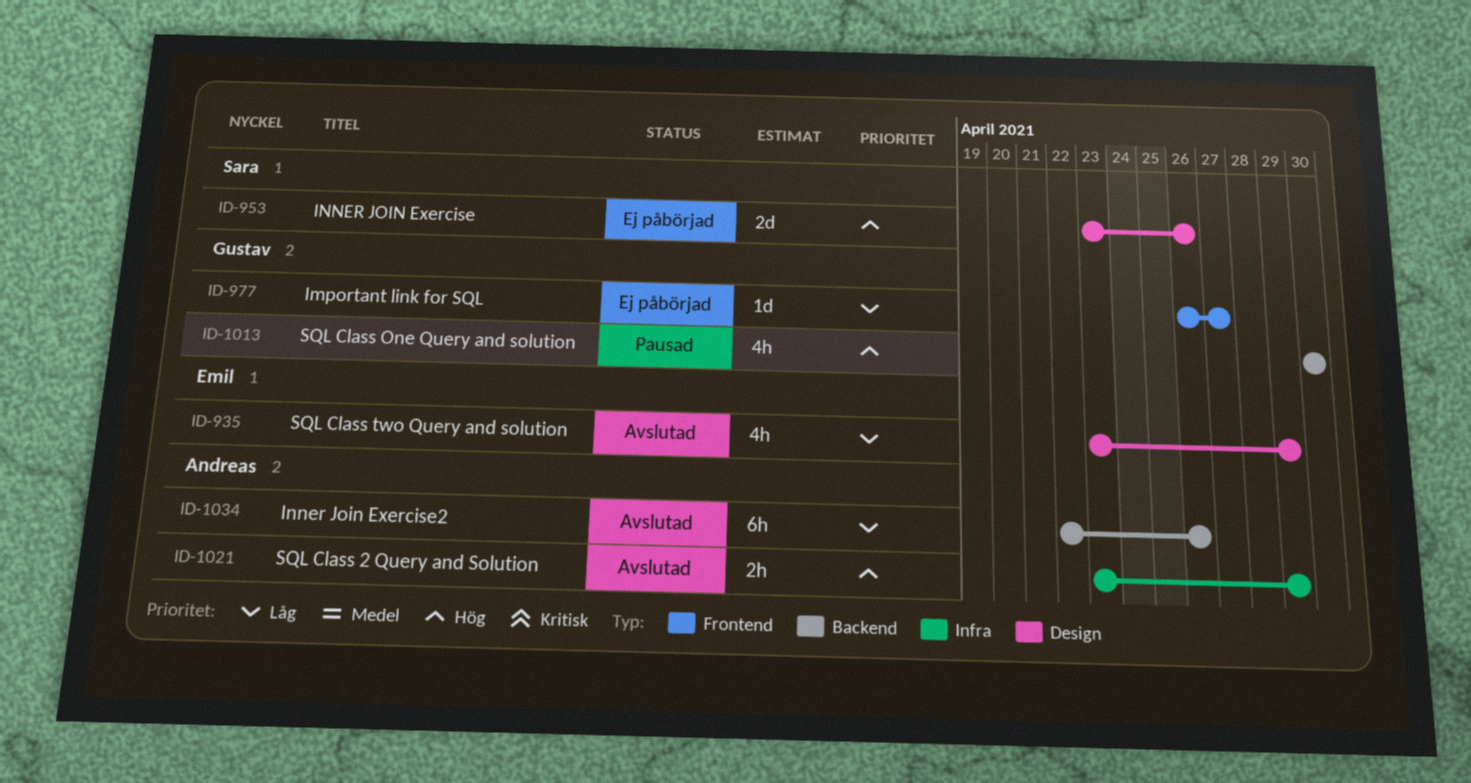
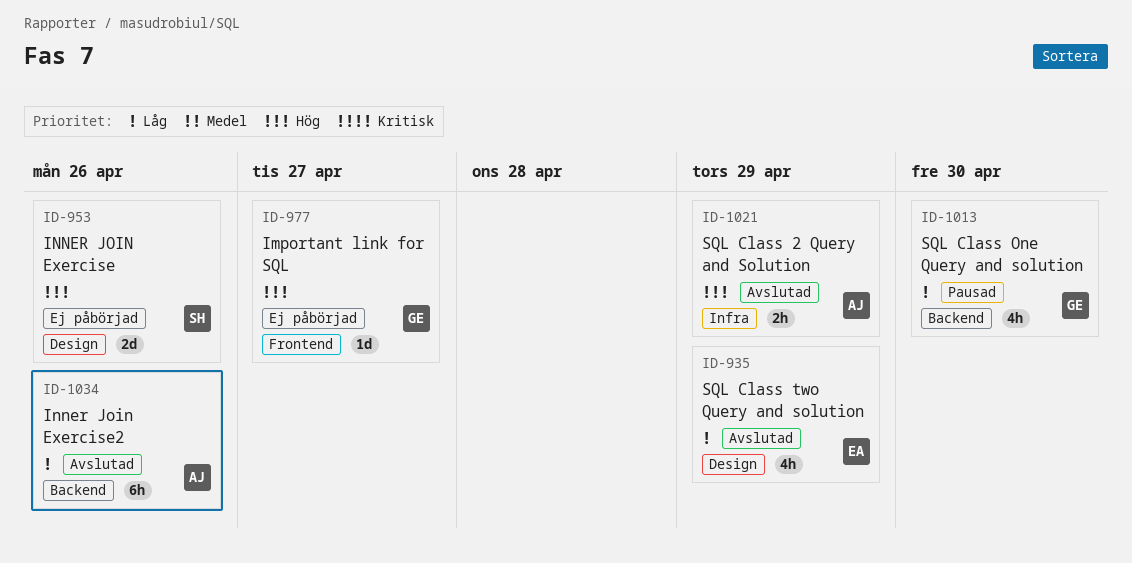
ID-977, priority: Låg -> Hög
ID-1013, priority: Hög -> Låg

